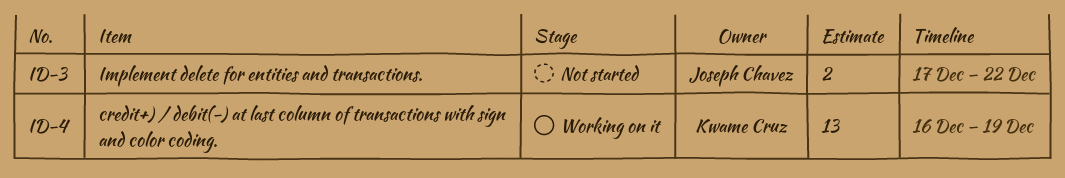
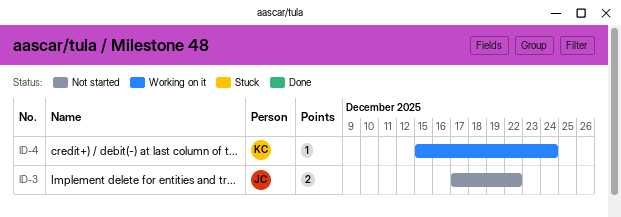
ID-4, estimate: 13 -> 1
ID-4, start: Dec 16 -> Dec 15
ID-4, due: Dec 19 -> Dec 24

